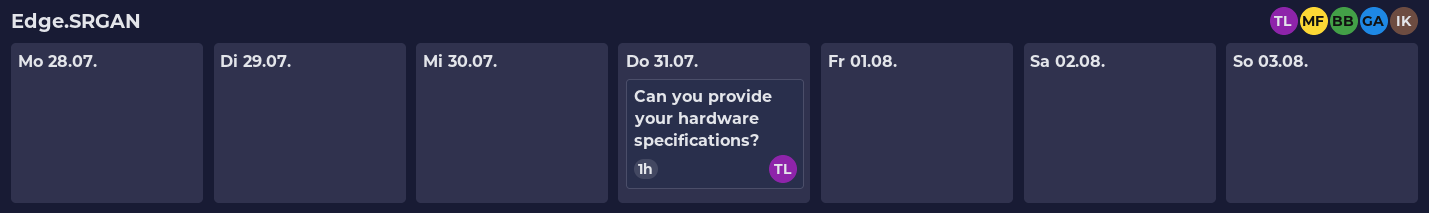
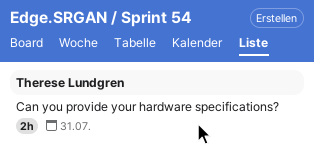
Can you provide your hardware specifications?, estimate: 1h -> 2h

